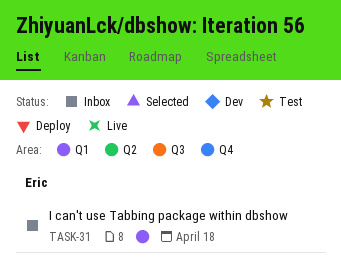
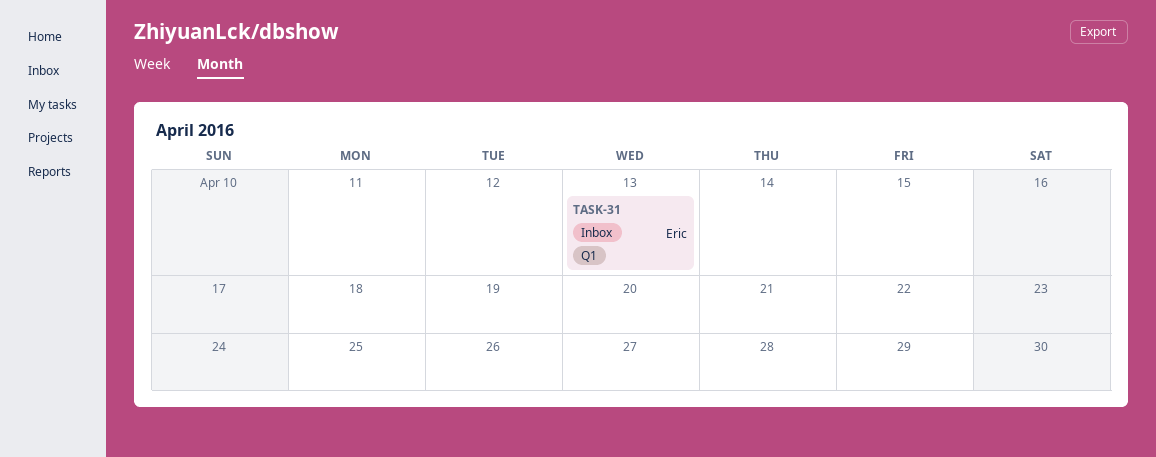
TASK-31, due: Apr 18 -> Apr 13

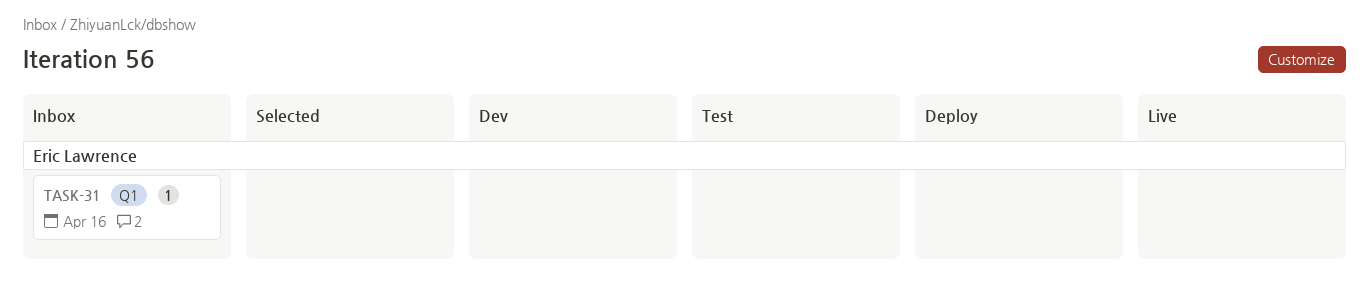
TASK-31, due: Apr 13 -> Apr 16

